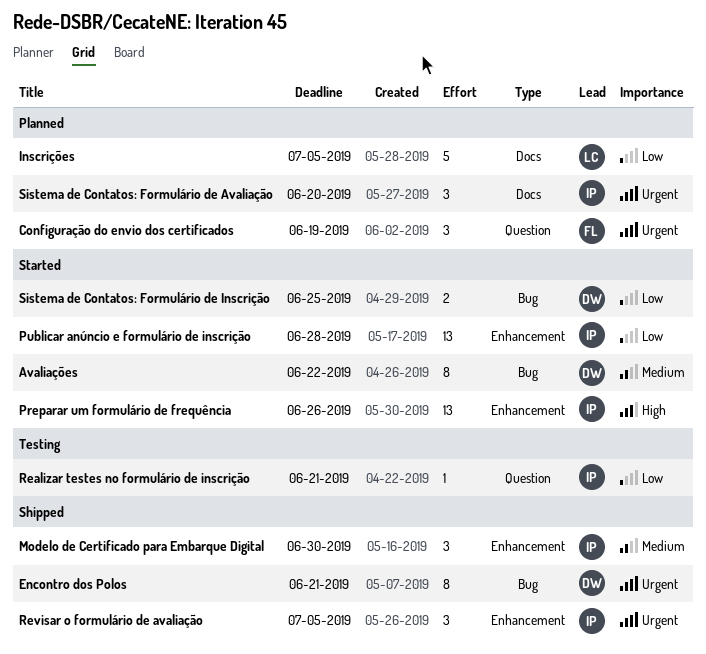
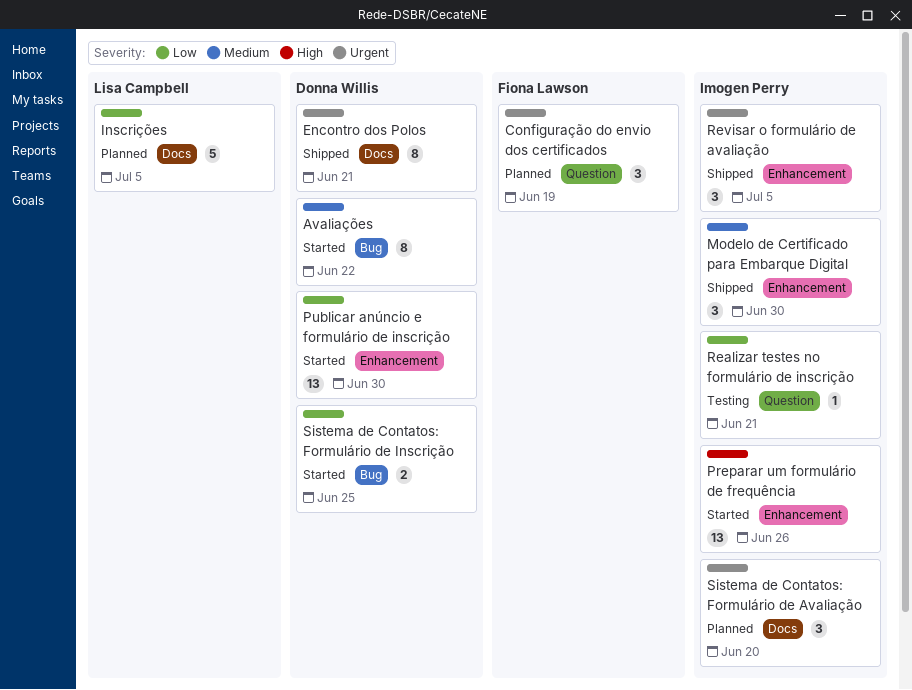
Encontro dos Polos, label: Bug -> Docs
Publicar anúncio e formulário de inscrição, owner: Imogen Perry -> Donna Willis
Publicar anúncio e formulário de inscrição, due: Jun 28 -> Jun 30

